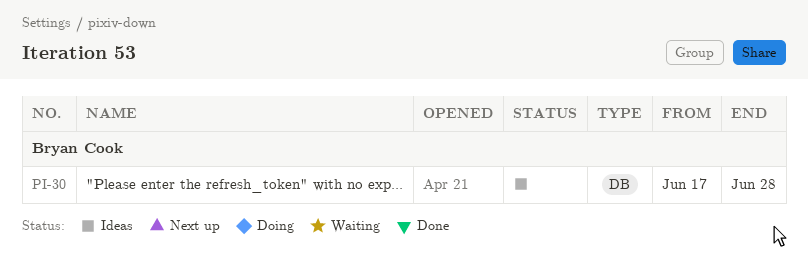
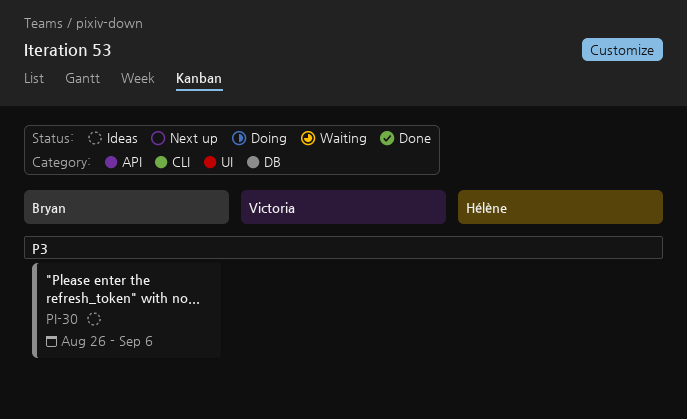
PI-30, start: Jun 17 -> Aug 26
PI-30, due: Jun 28 -> Sep 6

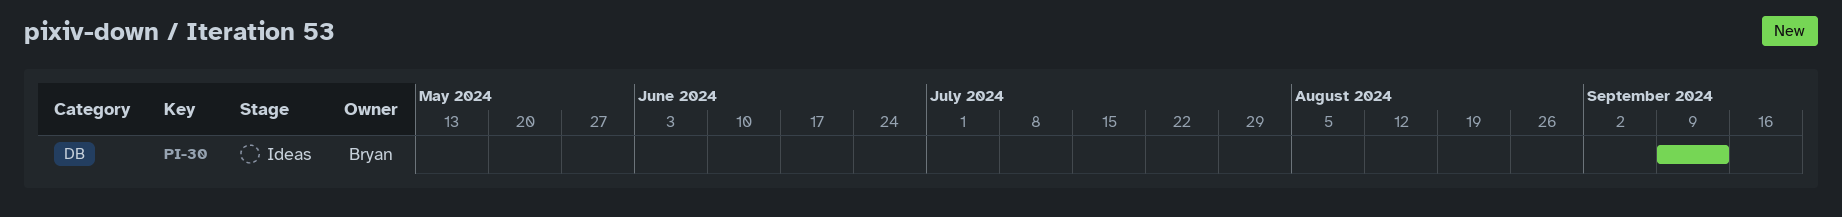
PI-30, start: Aug 26 -> Sep 9
PI-30, due: Sep 6 -> Sep 13

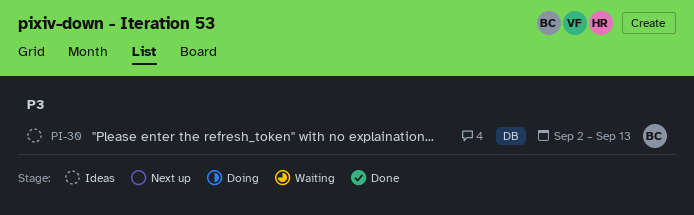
PI-30, start: Sep 9 -> Sep 2

